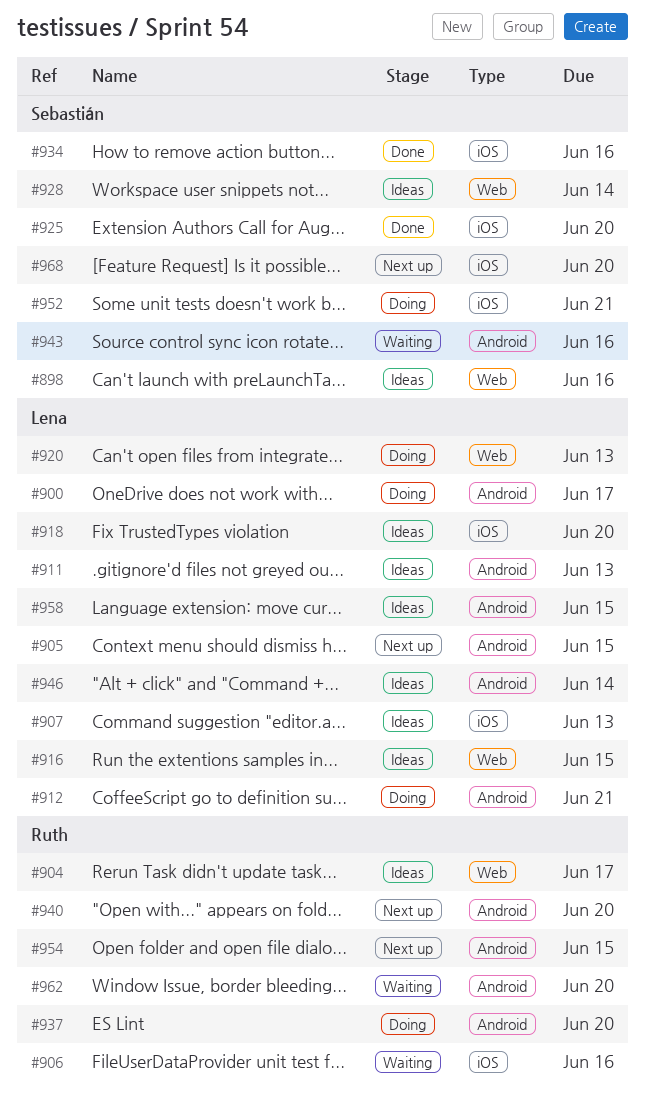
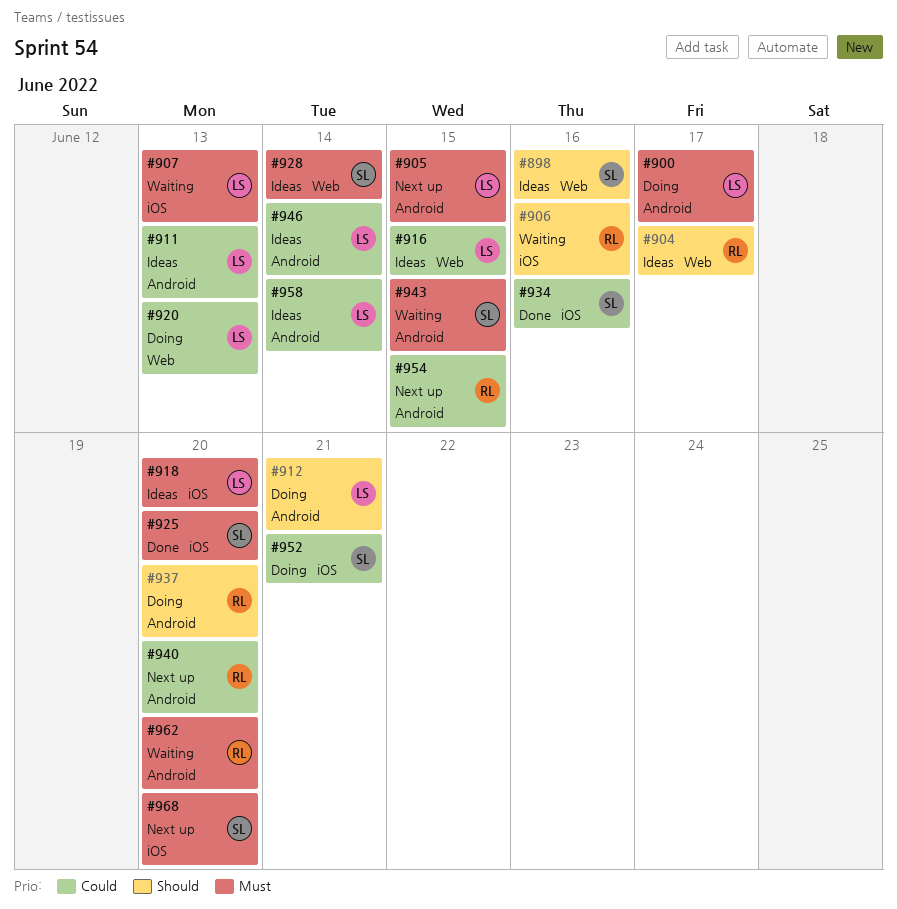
#907, status: Ideas -> Waiting
#943, due: Jun 16 -> Jun 15
#958, due: Jun 15 -> Jun 14

